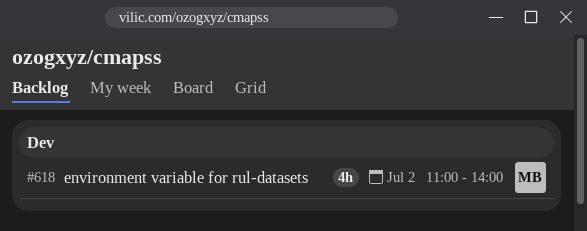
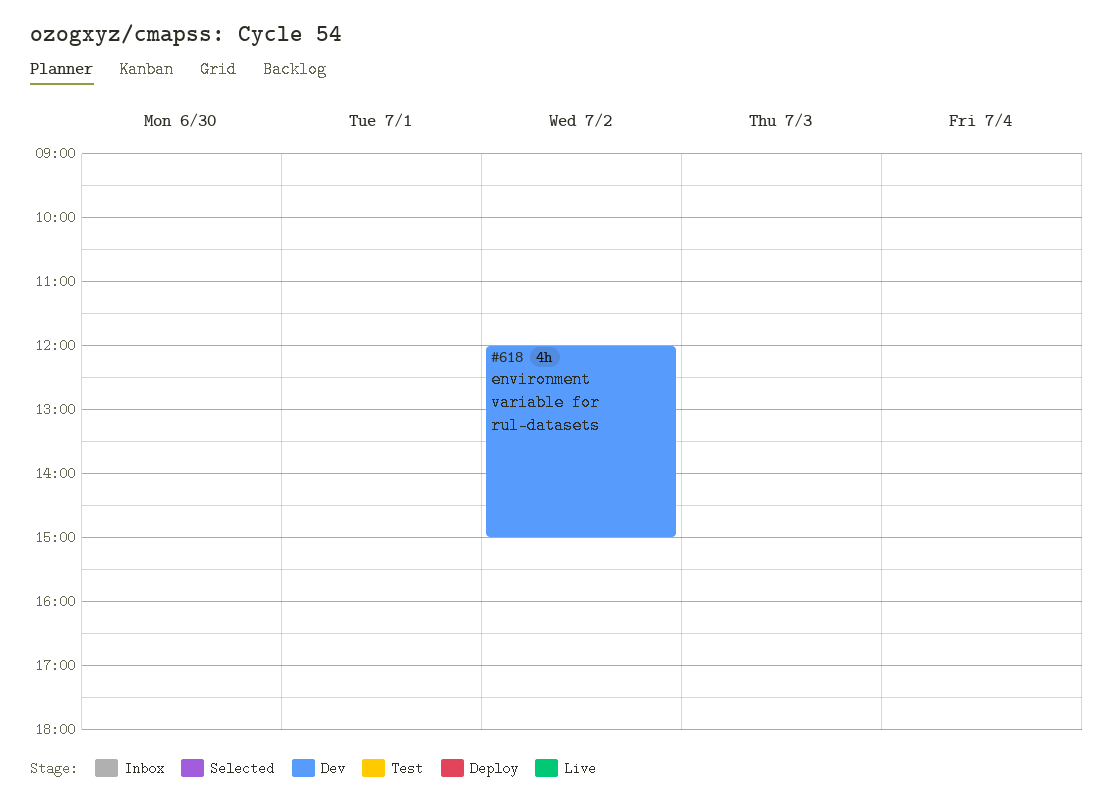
#618, begins: 11:00 -> 12:00
#618, ends: 14:00 -> 15:00

